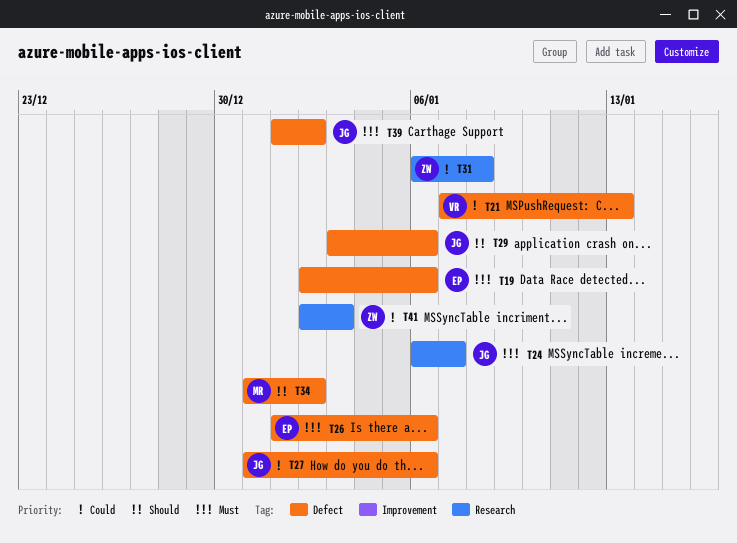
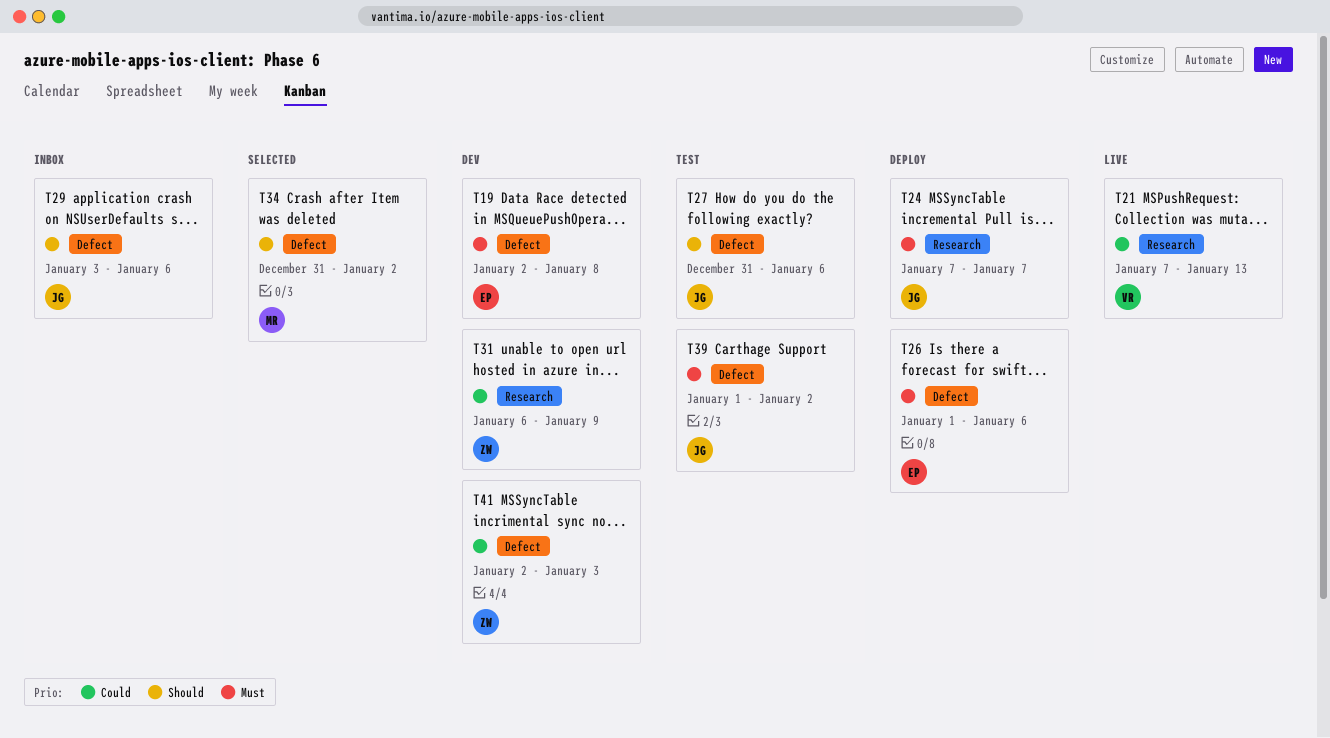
T19, due: Jan 6 -> Jan 8
T21, label: Defect -> Research
T24, start: Jan 6 -> Jan 7
T27, priority: Could -> Should
T31, due: Jan 8 -> Jan 9
T41, label: Research -> Defect

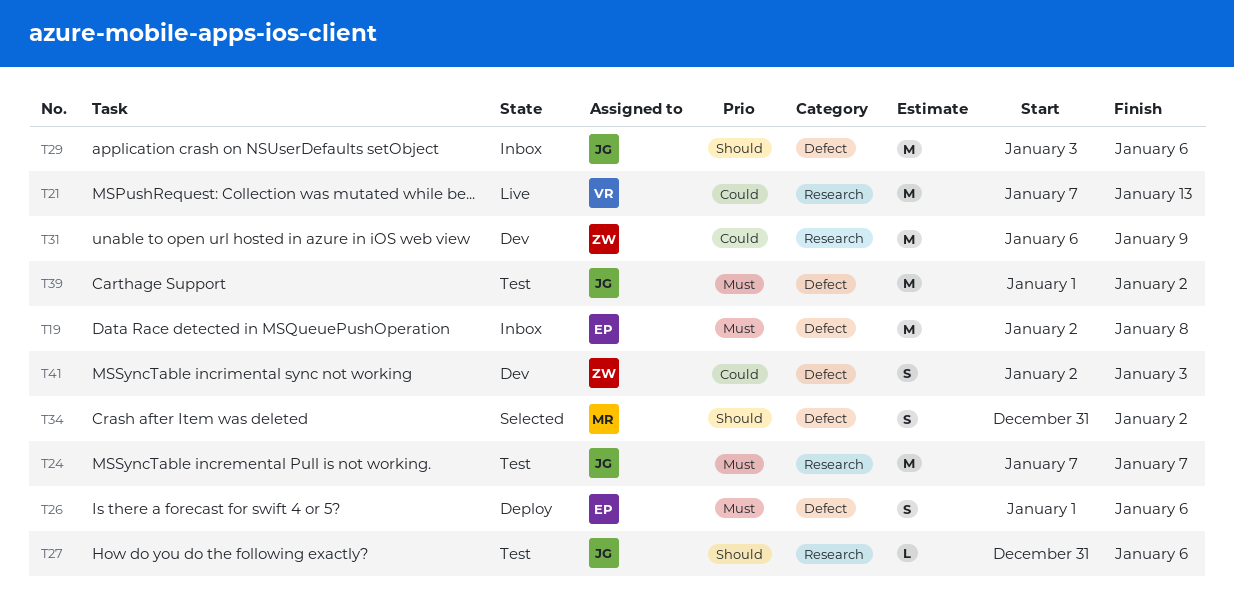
T19, status: Dev -> Inbox
T24, status: Deploy -> Test
T27, label: Defect -> Research

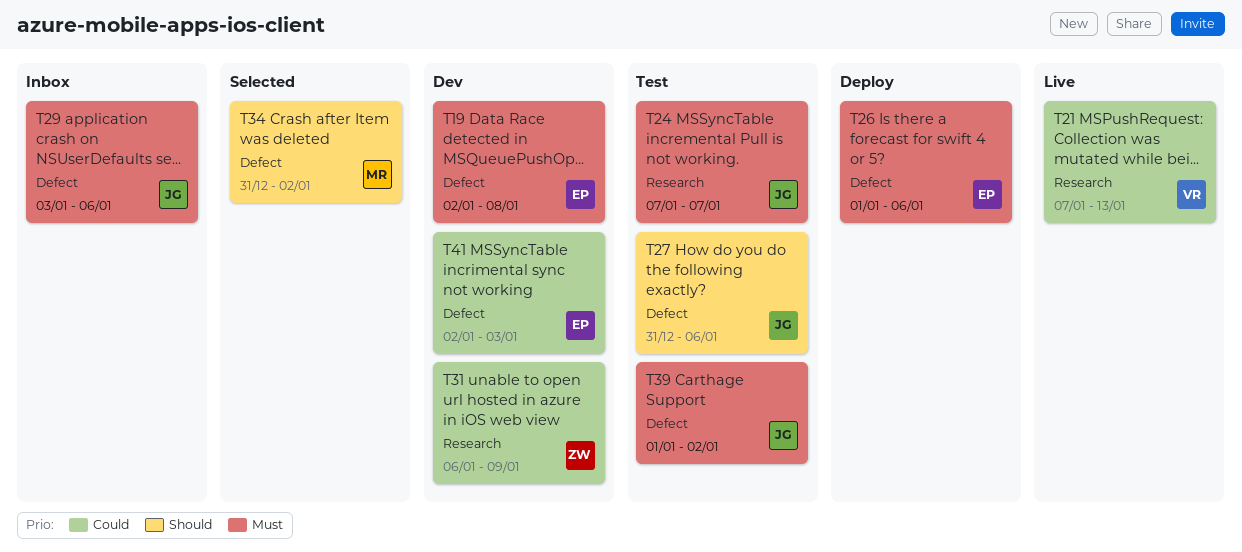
T19, status: Inbox -> Dev
T27, label: Research -> Defect
T29, priority: Should -> Must
T41, owner: ZW -> EP

